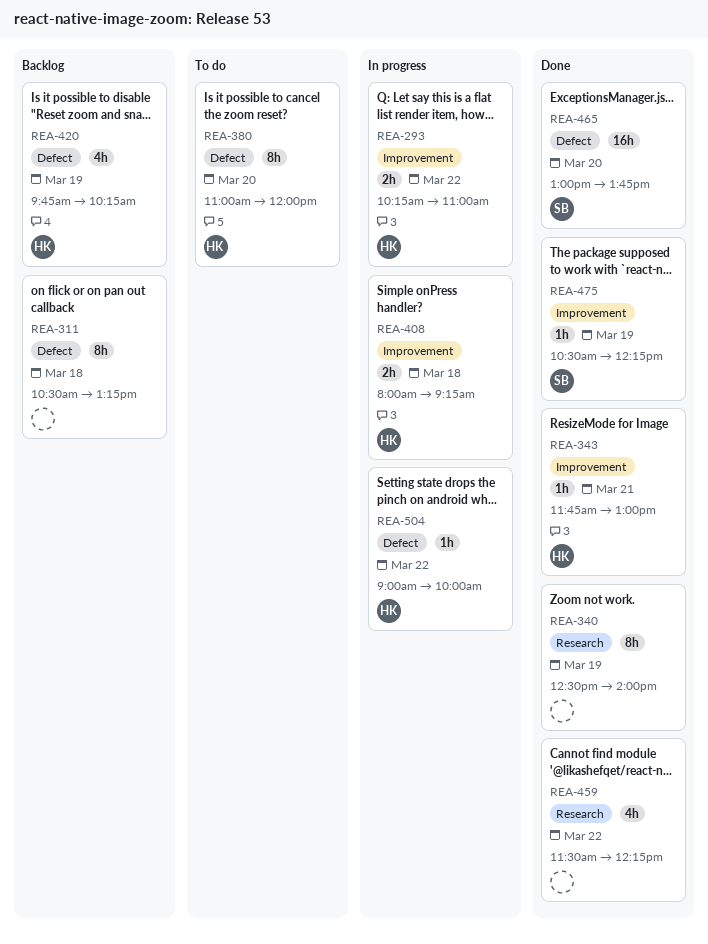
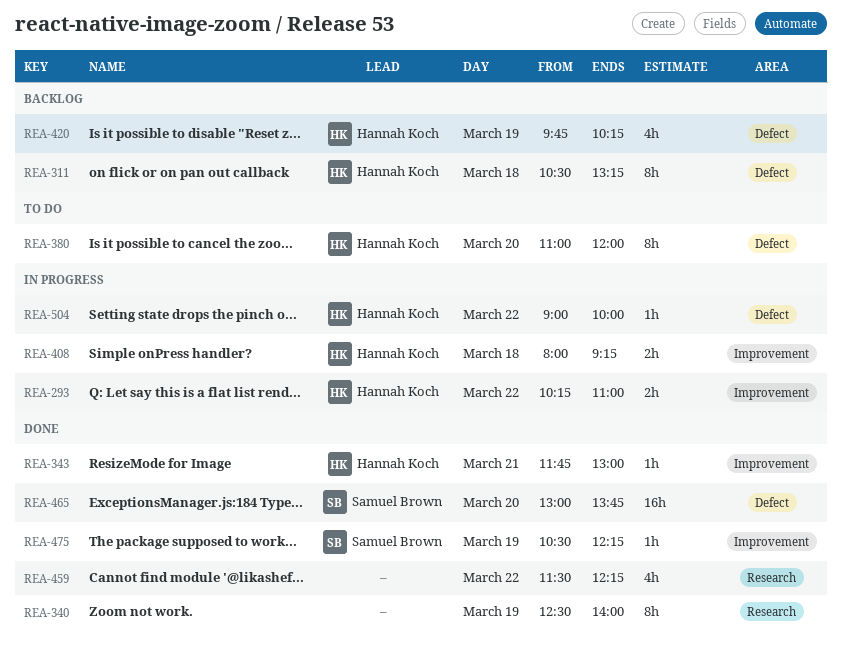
REA-311, owner: none -> Hannah Koch

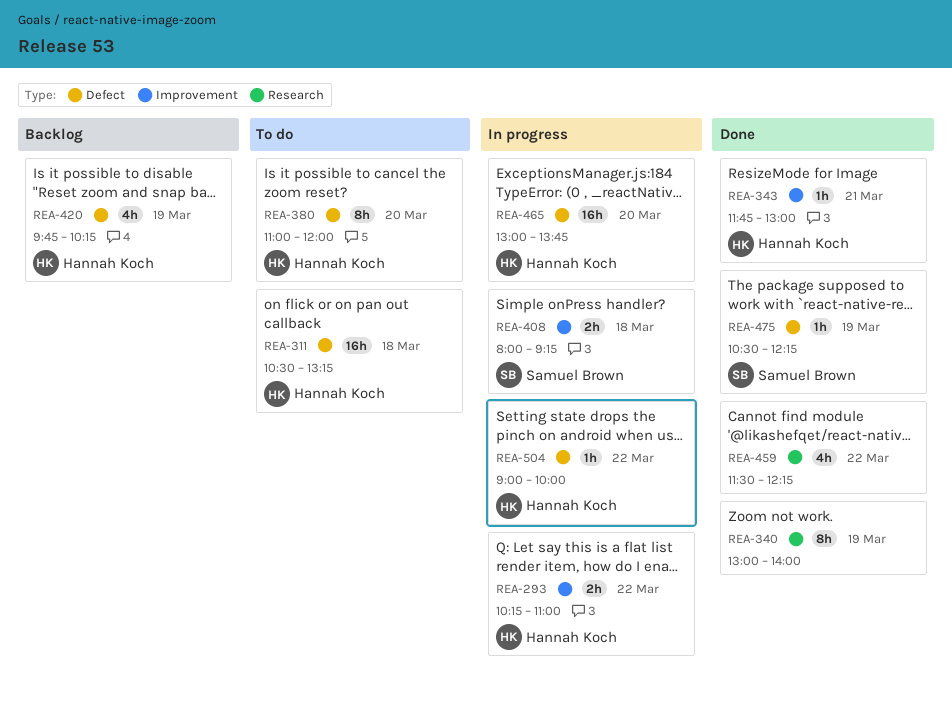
REA-311, status: Backlog -> To do
REA-311, estimate: 8h -> 16h
REA-340, begins: 12:30 -> 13:00
REA-408, owner: Hannah Koch -> Samuel Brown
REA-465, status: Done -> In progress
REA-465, owner: Samuel Brown -> Hannah Koch
REA-475, label: Improvement -> Defect

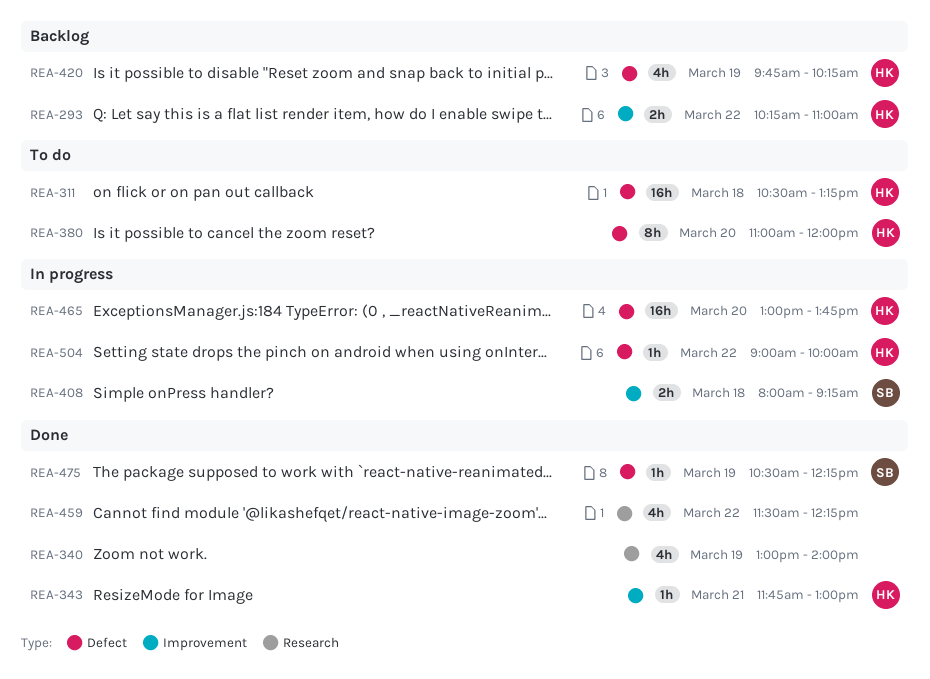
REA-293, status: In progress -> Backlog
REA-340, estimate: 8h -> 4h

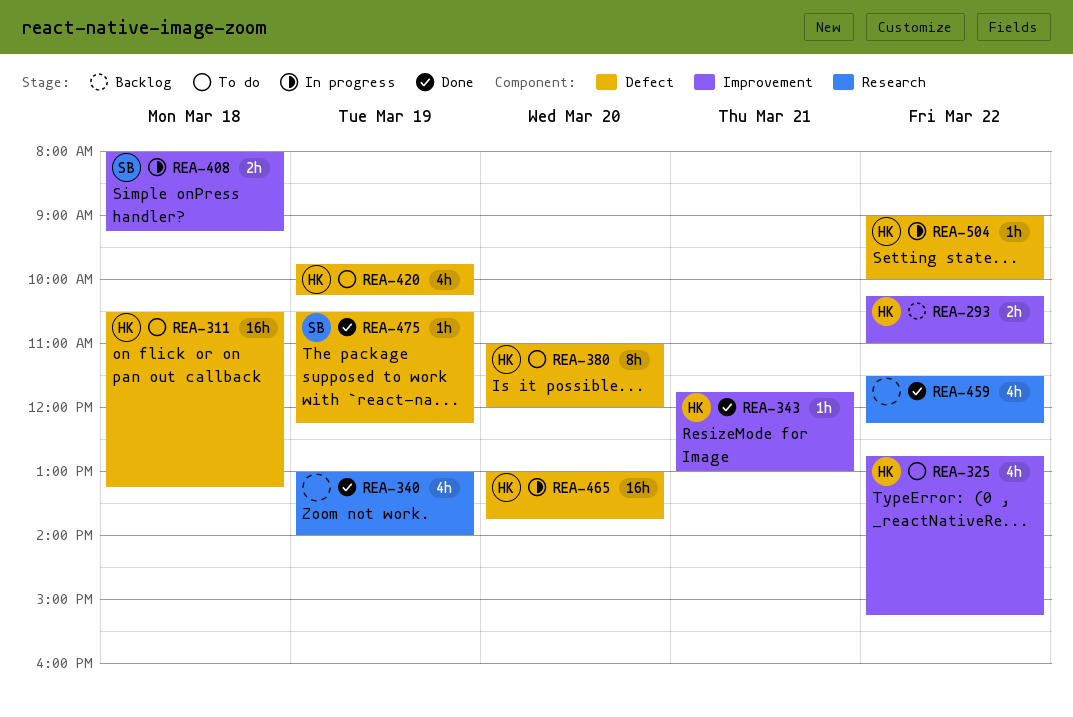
REA-325: none -> present
REA-420, status: Backlog -> To do

